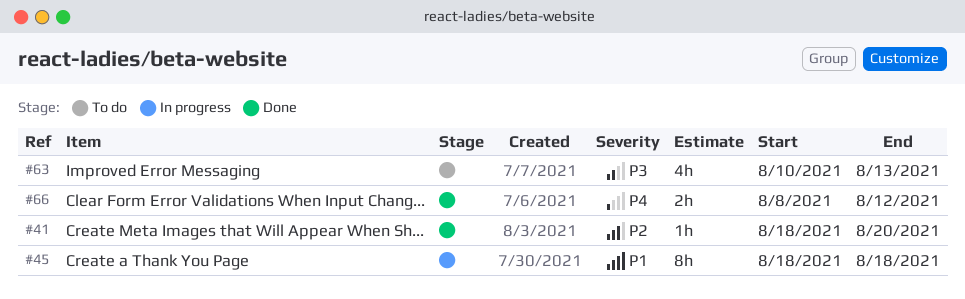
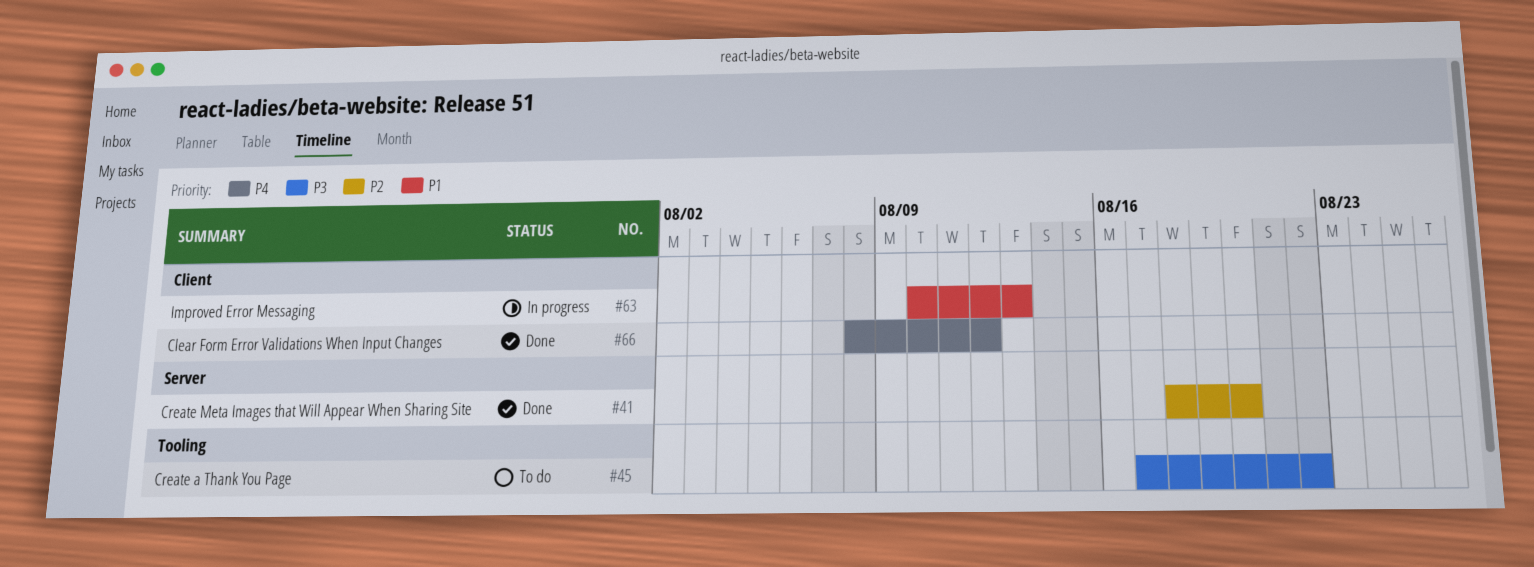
#45, status: In progress -> To do
#45, priority: P1 -> P3
#45, start: Aug 18 -> Aug 17
#45, due: Aug 18 -> Aug 22
#63, status: To do -> In progress
#63, priority: P3 -> P1

